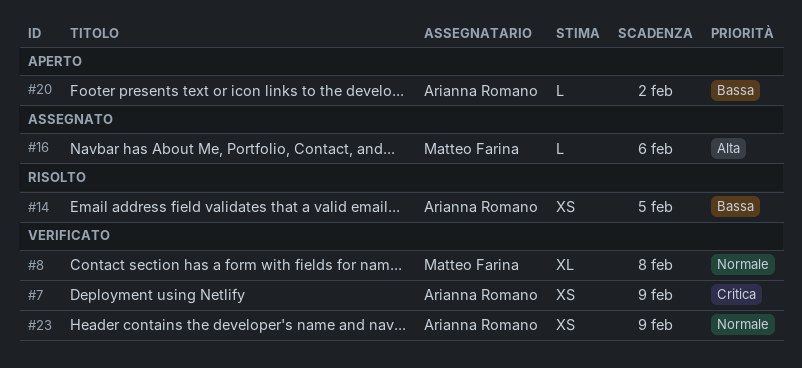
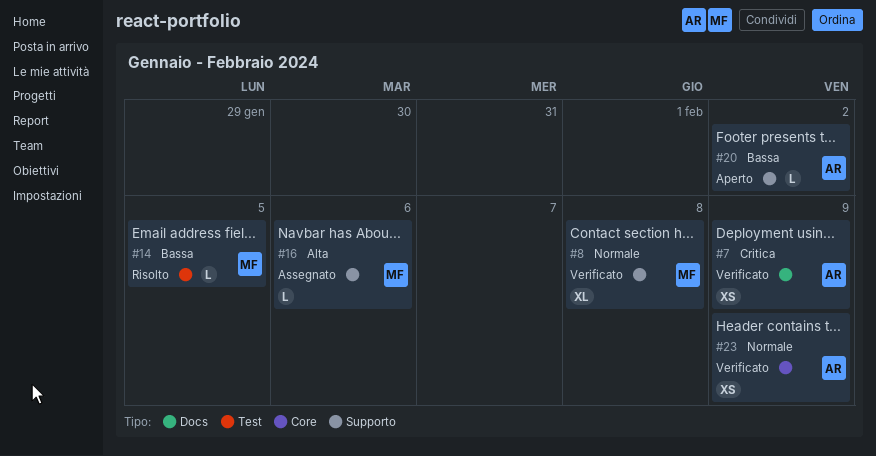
#14, owner: Arianna Romano -> Matteo Farina
#14, estimate: XS -> L

